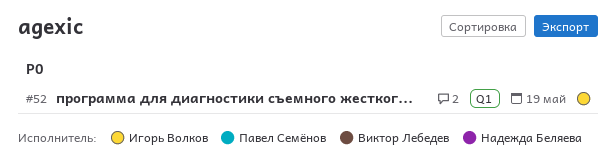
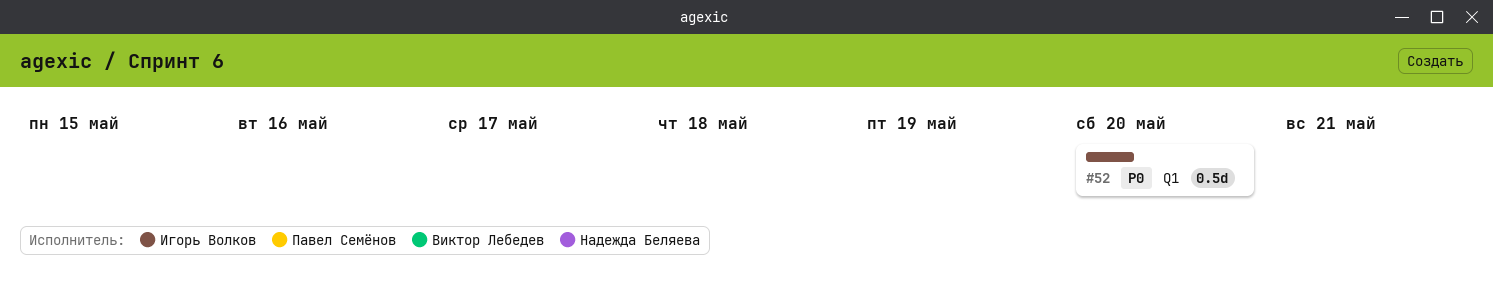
#52, due: May 19 -> May 20

